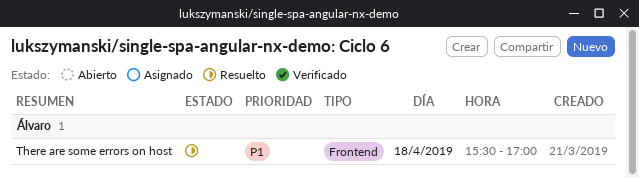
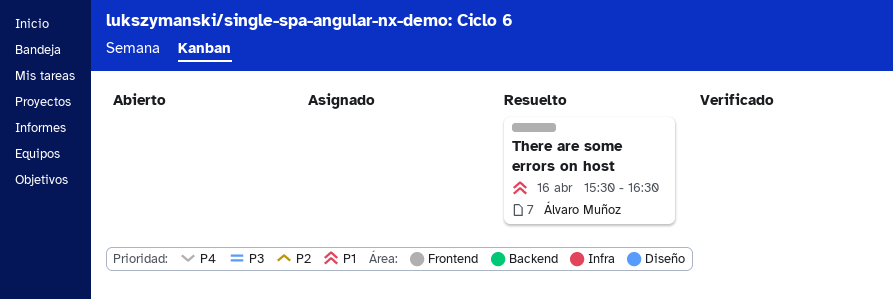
There are some errors on host, day: Apr 18 -> Apr 16
There are some errors on host, ends: 17:00 -> 16:30

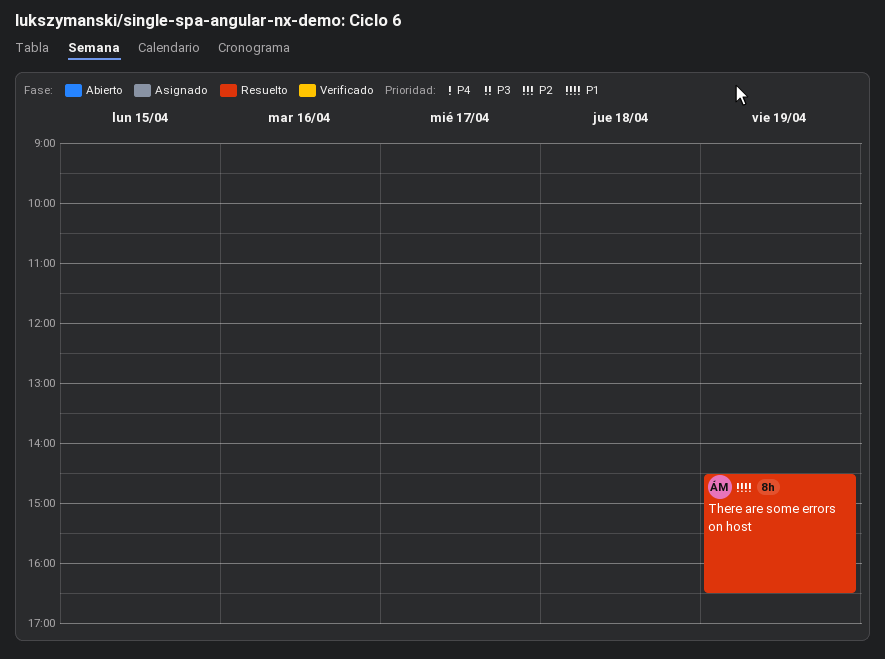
There are some errors on host, day: Apr 16 -> Apr 19
There are some errors on host, begins: 15:30 -> 14:30

